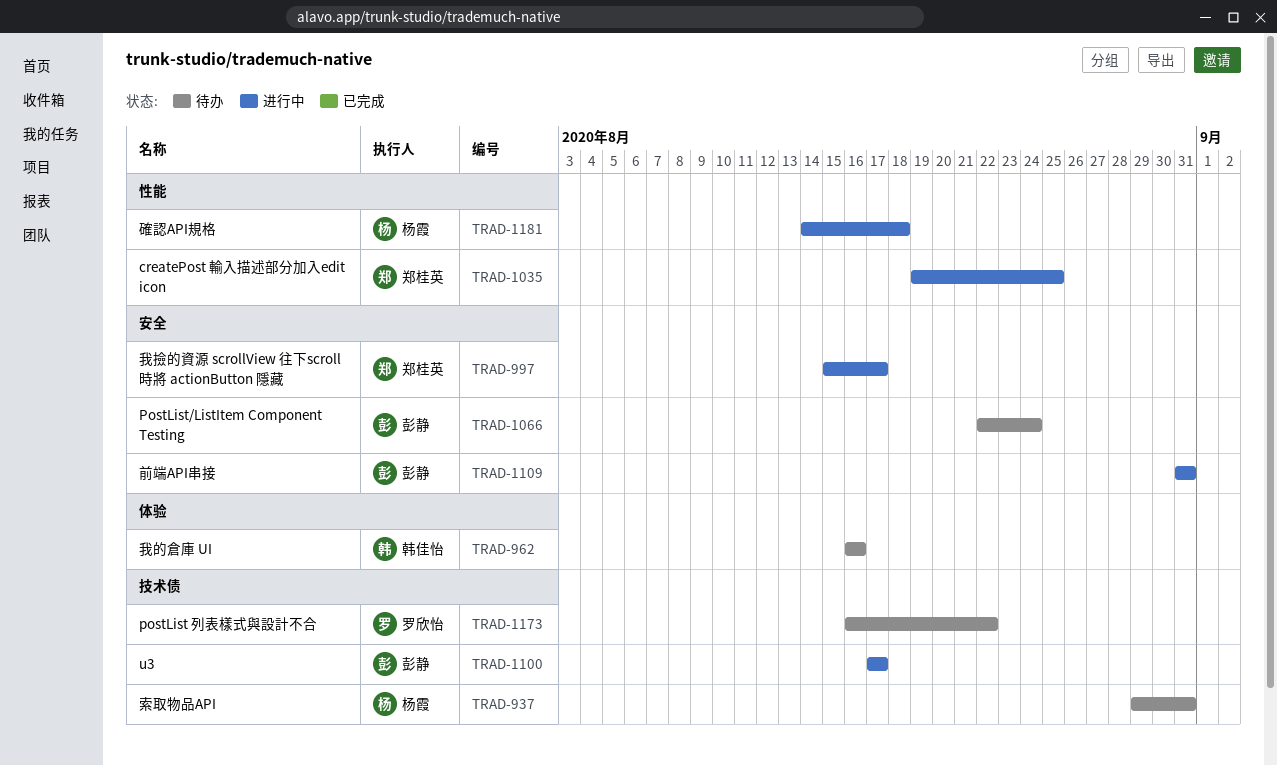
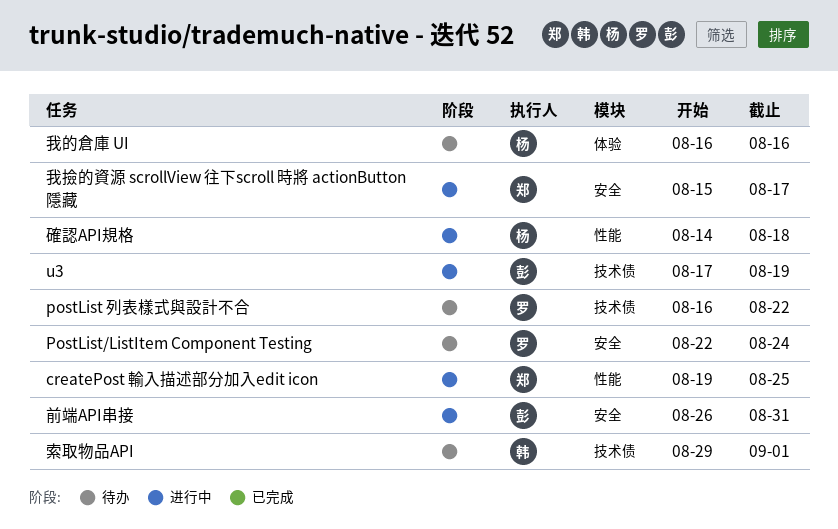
PostList/ListItem Component Testing, owner: 彭静 -> 罗欣怡
u3, due: Aug 17 -> Aug 19
前端API串接, start: Aug 31 -> Aug 26
我的倉庫 UI, owner: 韩佳怡 -> 杨霞
索取物品API, owner: 杨霞 -> 韩佳怡
索取物品API, due: Aug 31 -> Sep 1

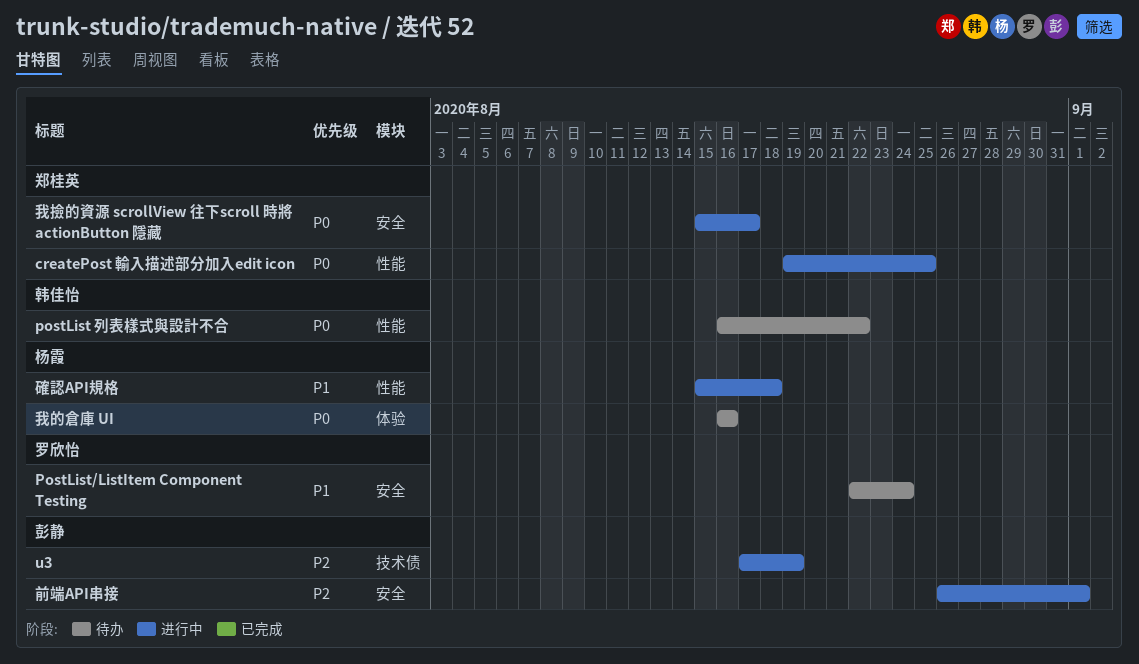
postList 列表樣式與設計不合, owner: 罗欣怡 -> 韩佳怡
postList 列表樣式與設計不合, label: 技术债 -> 性能
前端API串接, due: Aug 31 -> Sep 1
確認API規格, start: Aug 14 -> Aug 15
索取物品API: present -> none

